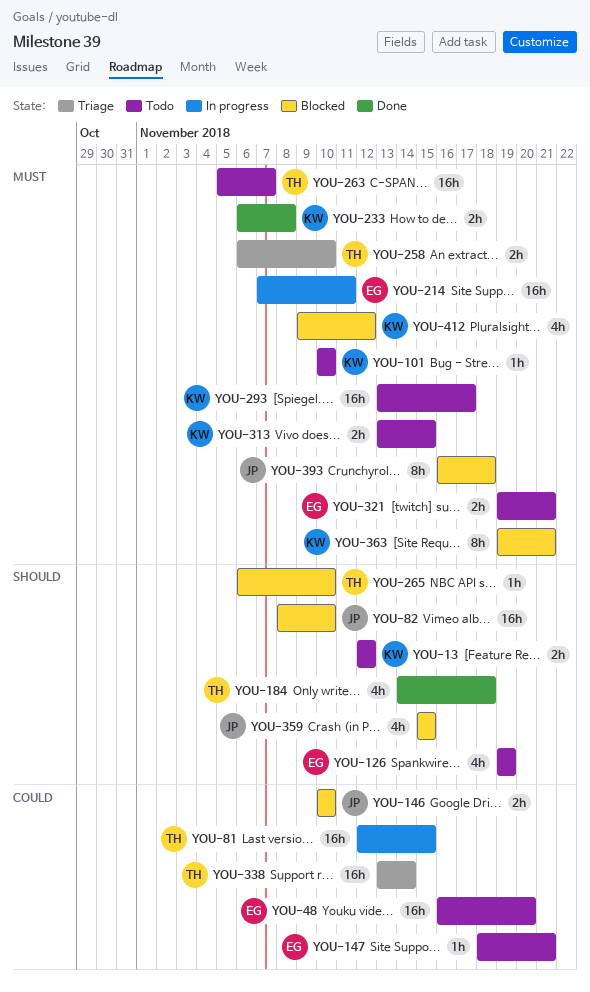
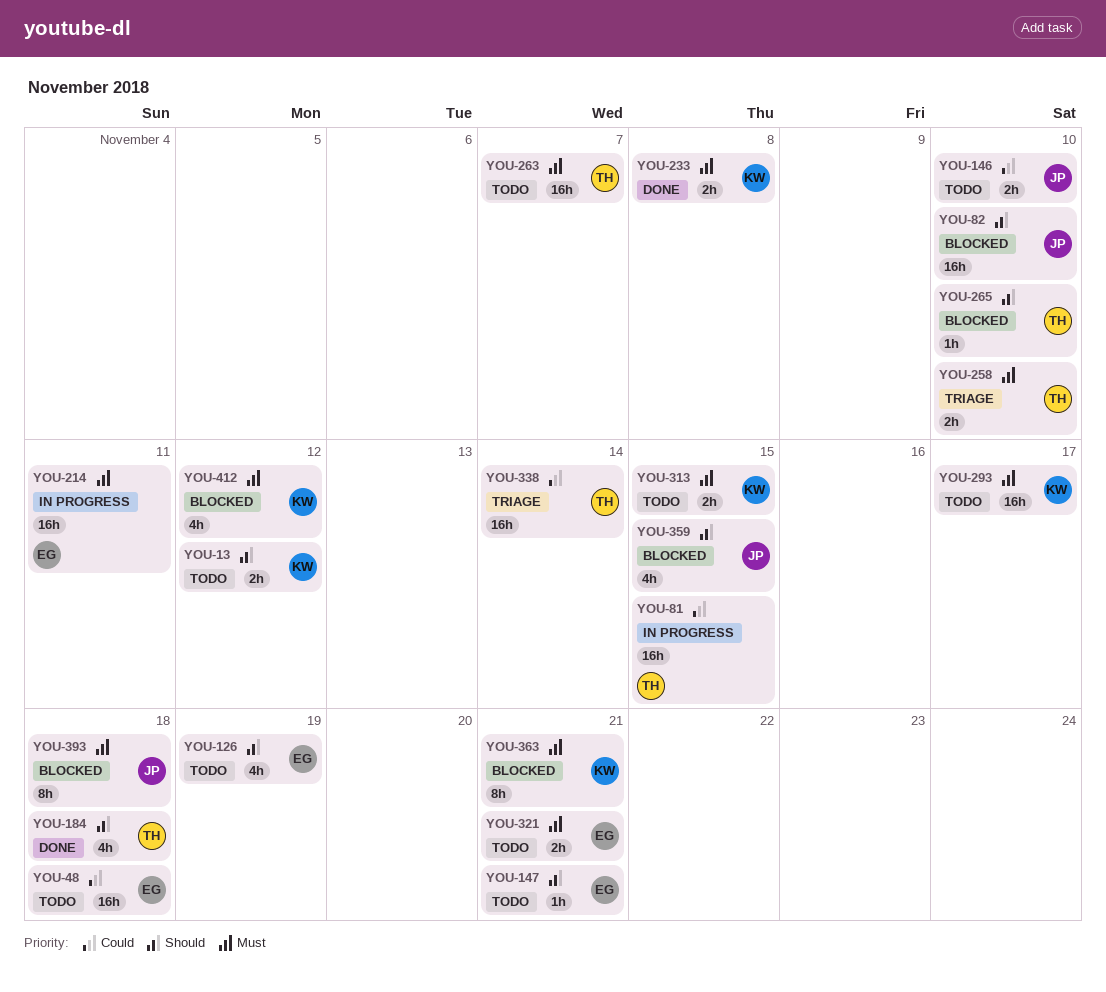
YOU-48, due: Nov 20 -> Nov 18
YOU-101: present -> none
YOU-146, status: Blocked -> Todo
YOU-147, priority: Could -> Should

